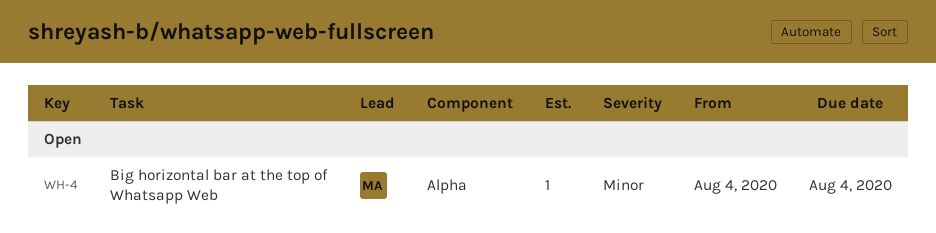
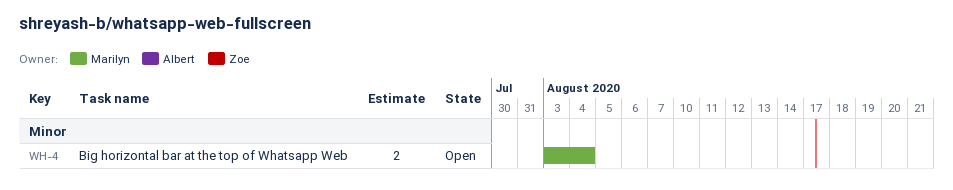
WH-4, estimate: 1 -> 2
WH-4, start: Aug 4 -> Aug 3

